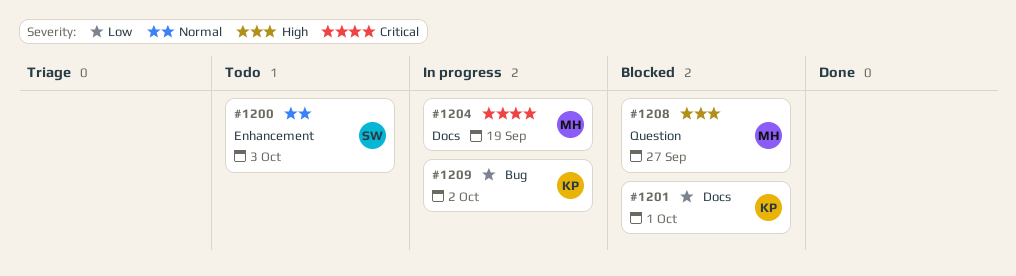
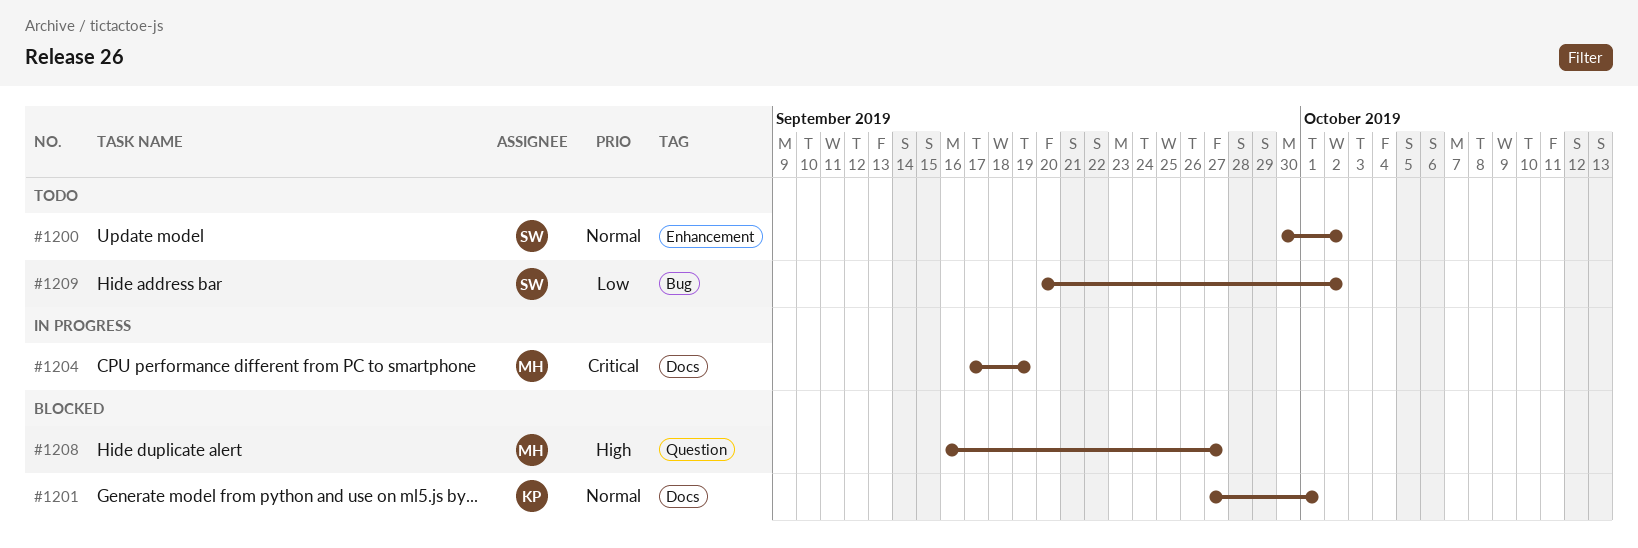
#1200, due: Oct 3 -> Oct 2
#1201, priority: Low -> Normal
#1209, status: In progress -> Todo
#1209, owner: KP -> SW

